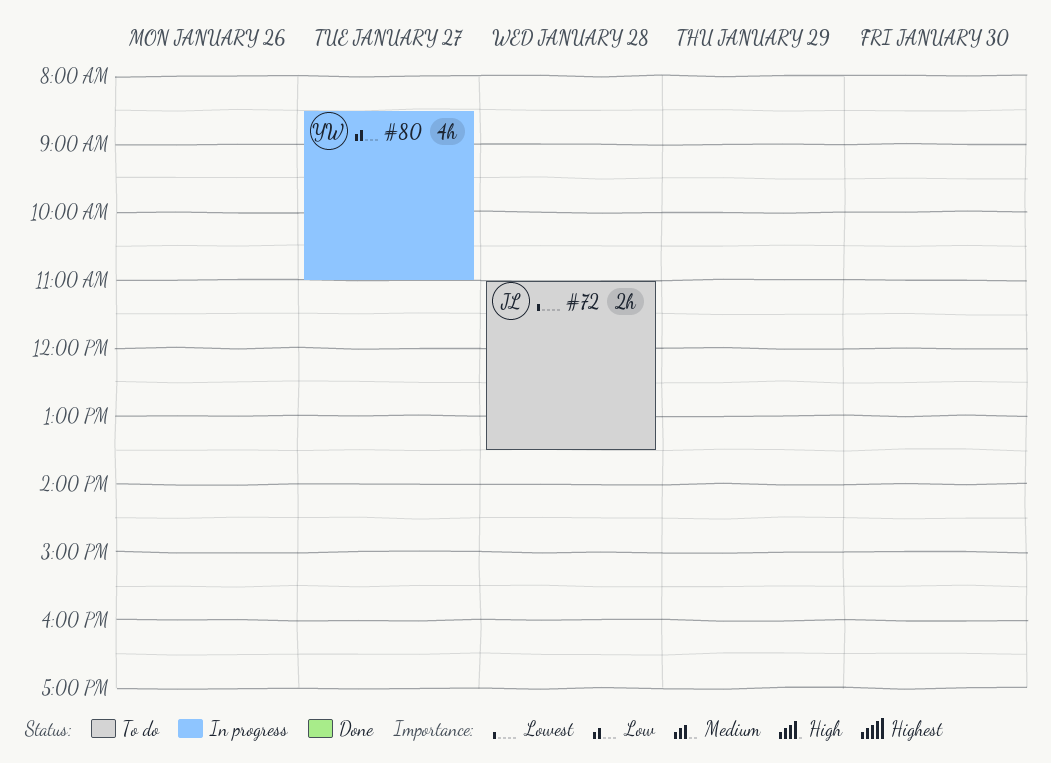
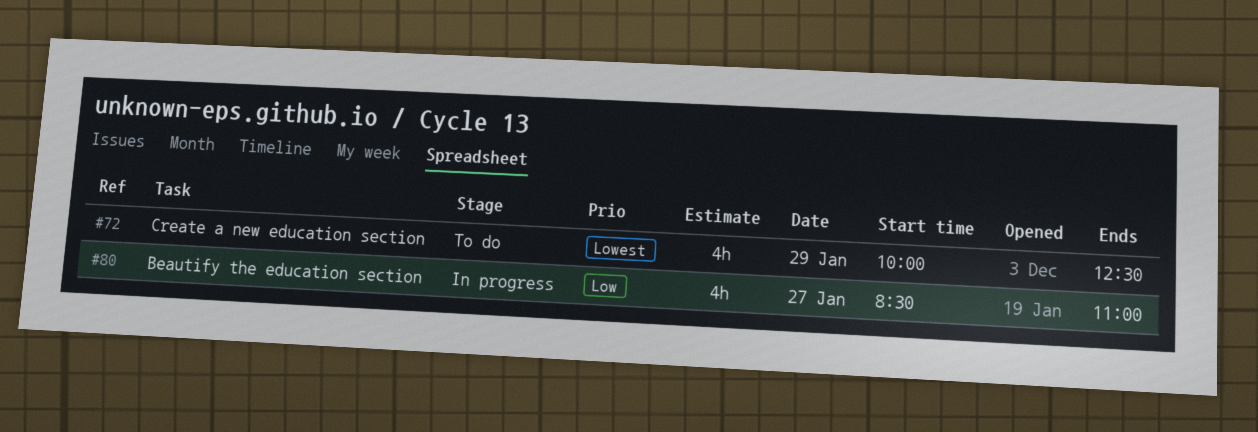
#72, estimate: 2h -> 4h
#72, day: Jan 28 -> Jan 29
#72, begins: 11:00 -> 10:00
#72, ends: 13:30 -> 12:30

